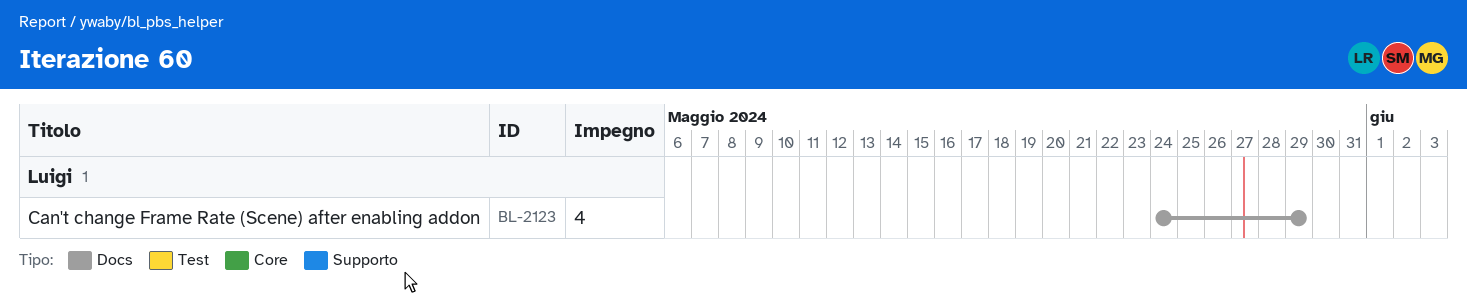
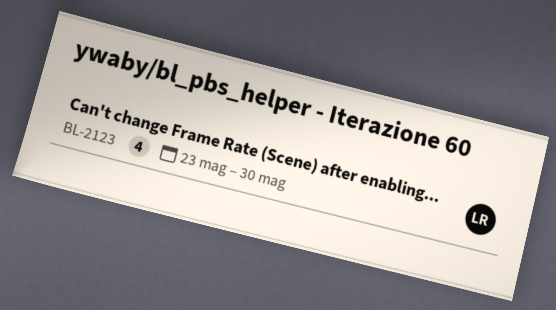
BL-2123, start: May 24 -> May 23
BL-2123, due: May 29 -> May 30

